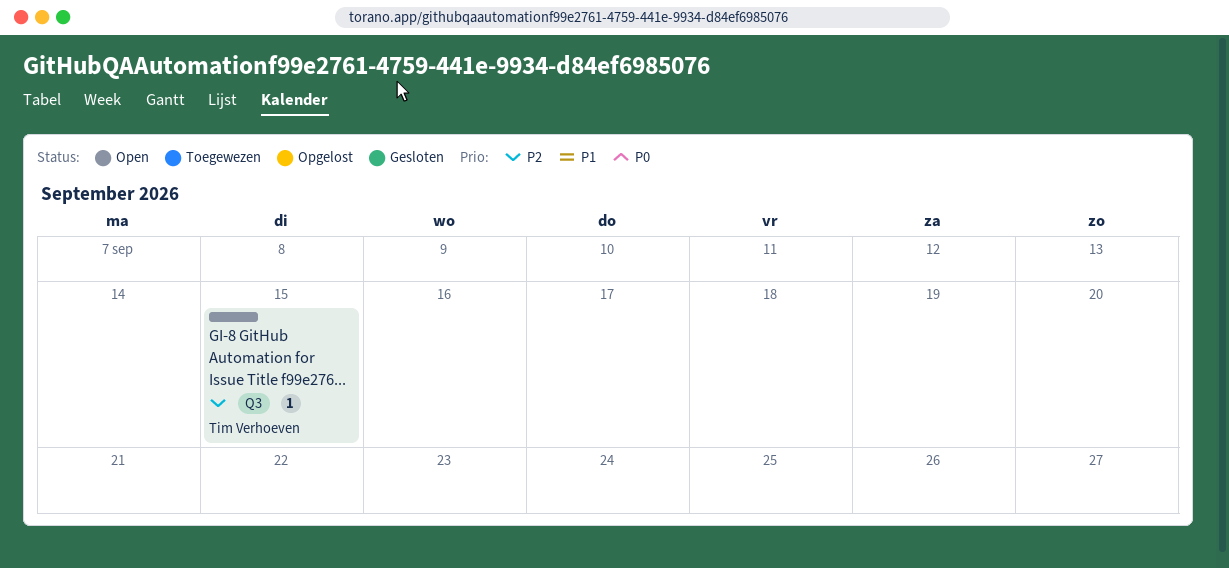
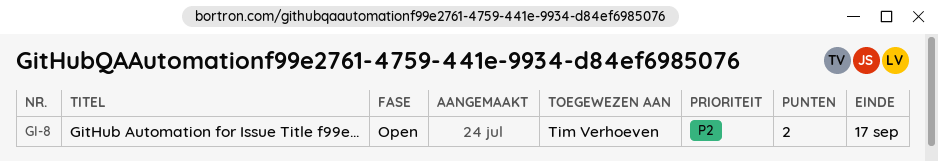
GI-8, estimate: 1 -> 2
GI-8, due: Sep 15 -> Sep 17

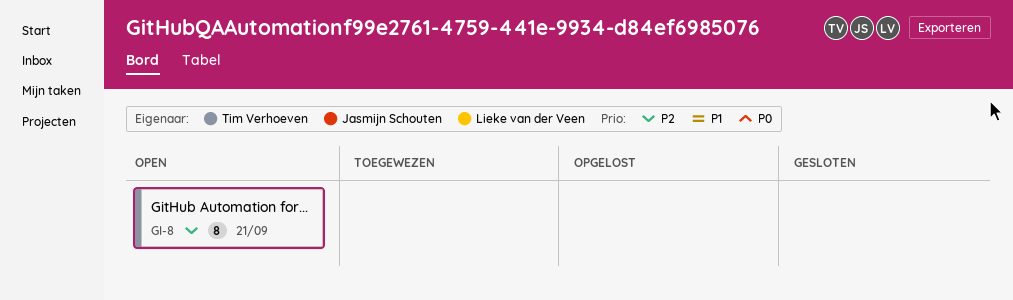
GI-8, estimate: 2 -> 8
GI-8, due: Sep 17 -> Sep 21

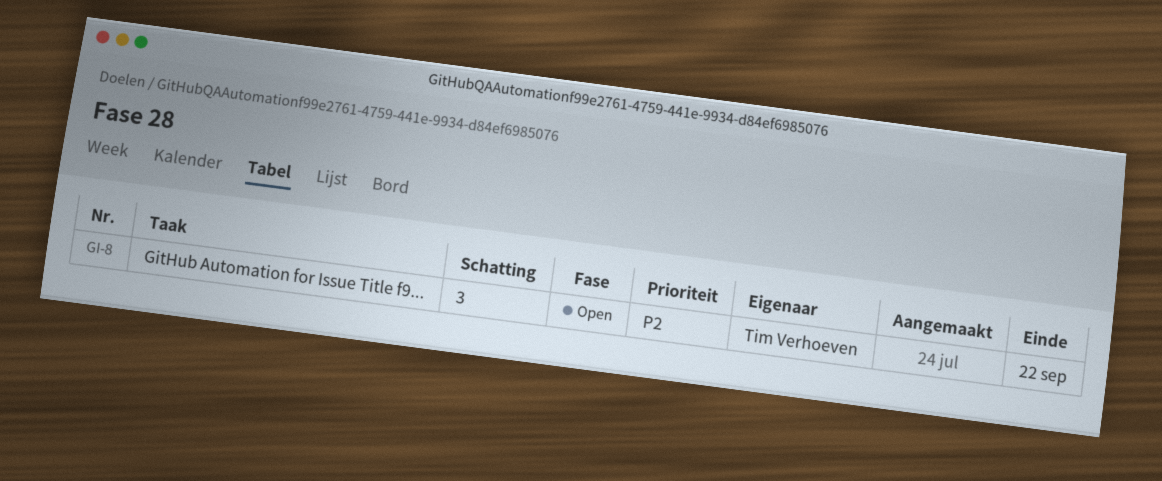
GI-8, estimate: 8 -> 3
GI-8, due: Sep 21 -> Sep 22

